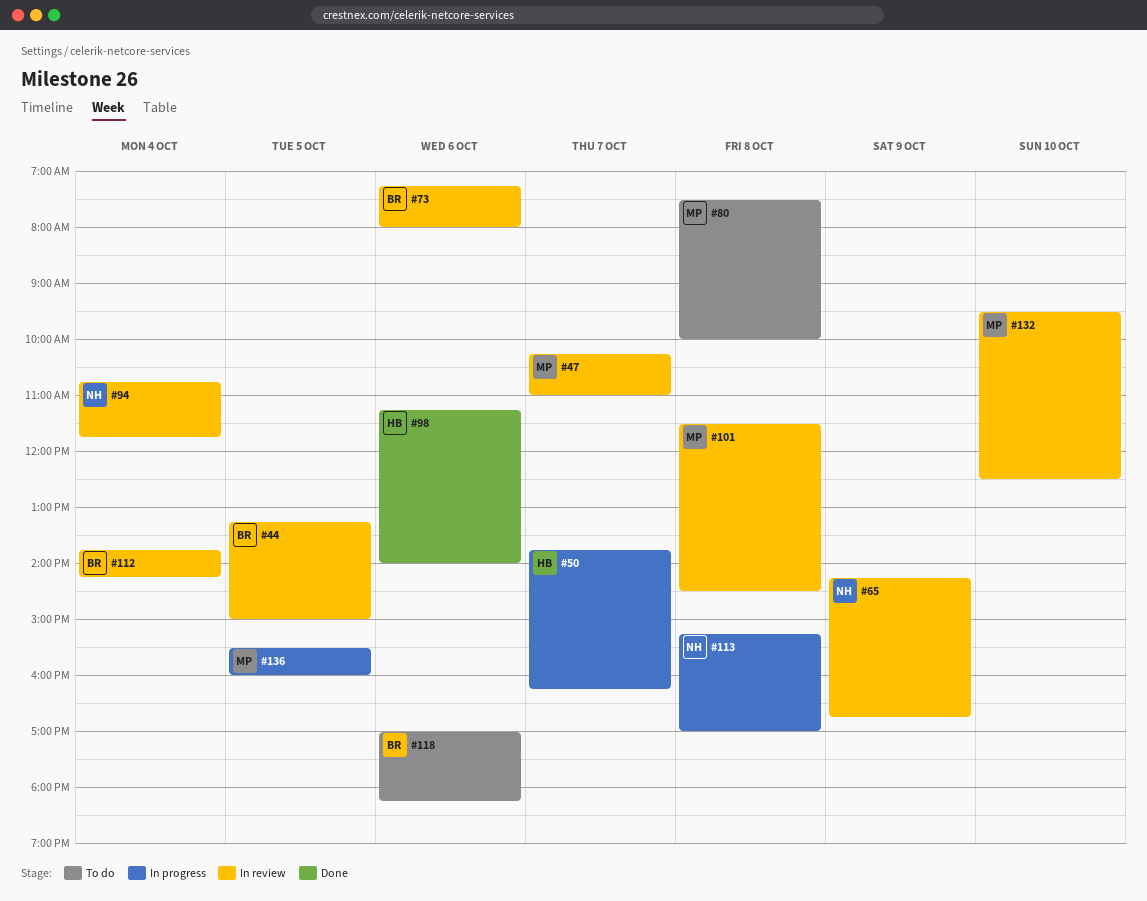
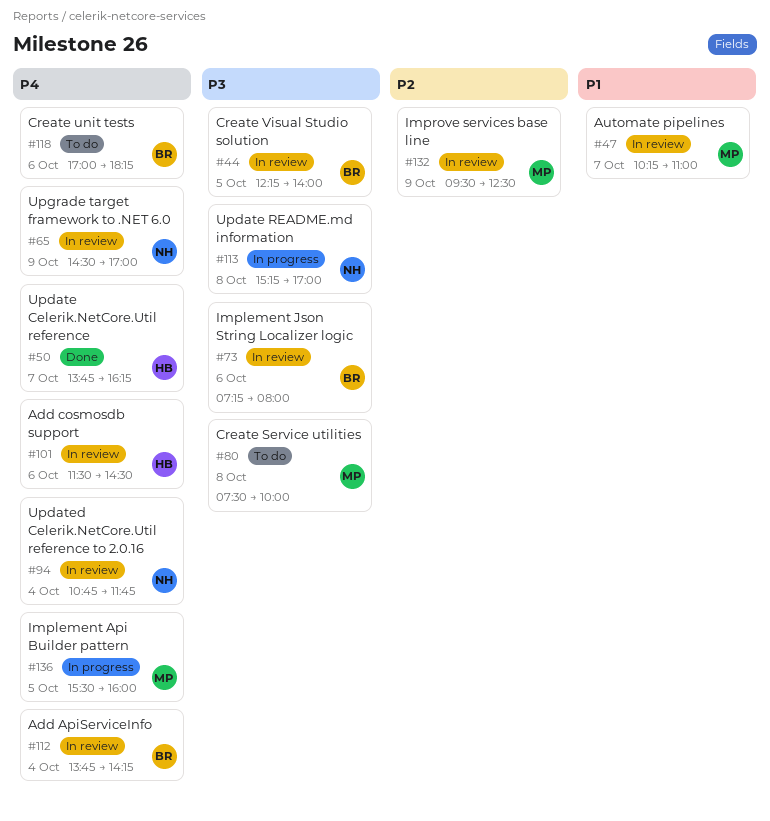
#44, begins: 13:15 -> 12:15
#44, ends: 15:00 -> 14:00
#50, status: In progress -> Done
#65, begins: 14:15 -> 14:30
#65, ends: 16:45 -> 17:00
#98: present -> none
#101, owner: MP -> HB
#101, day: Oct 8 -> Oct 6
#132, day: Oct 10 -> Oct 9

